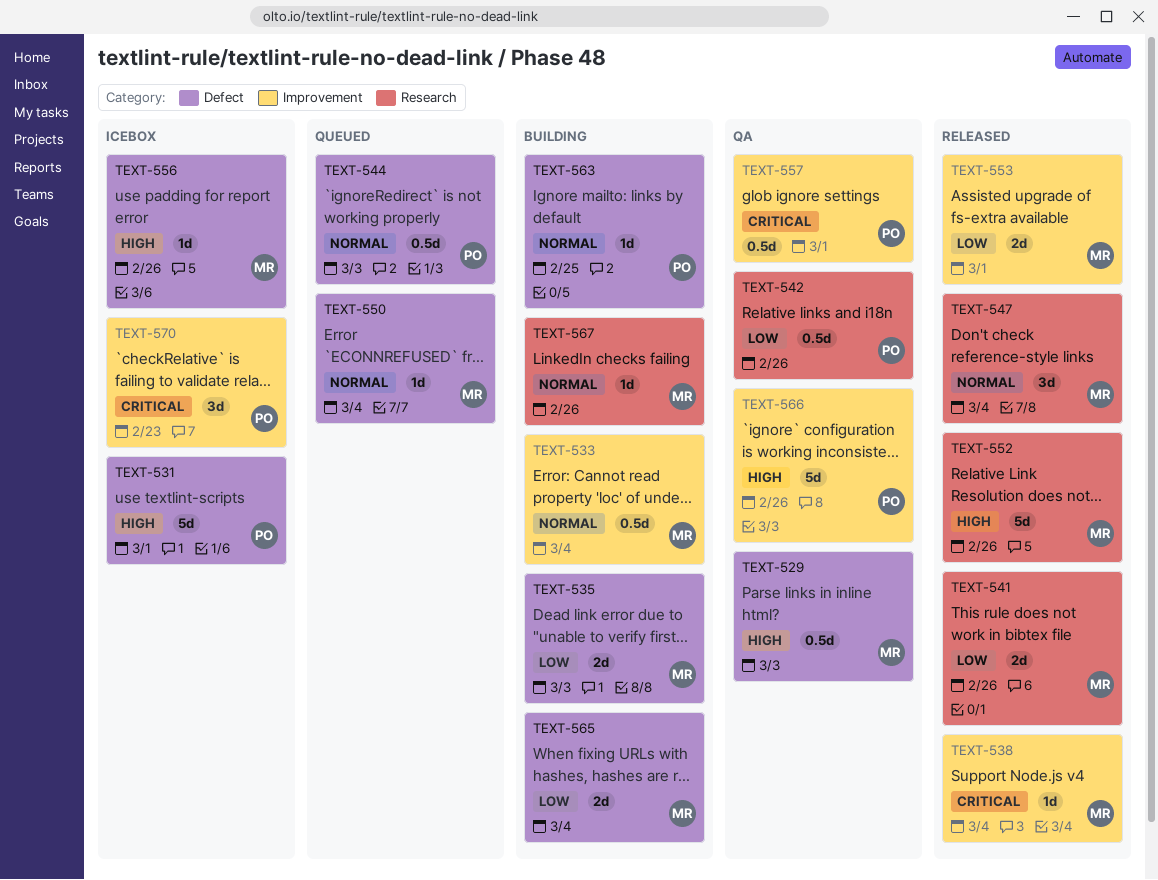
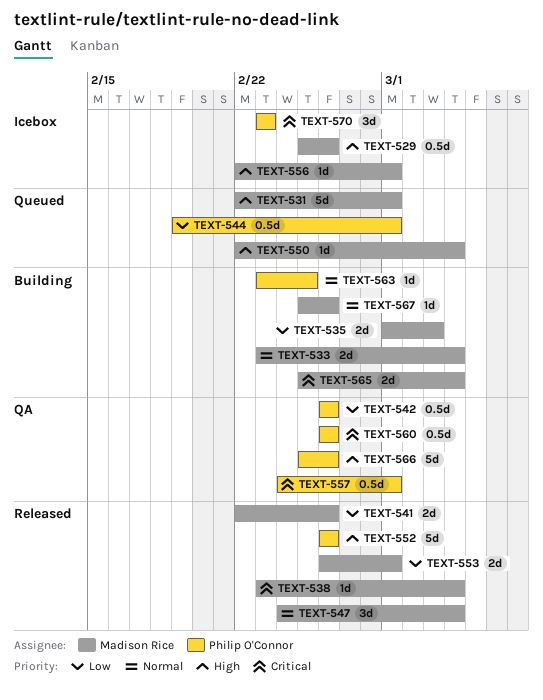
TEXT-529, status: QA -> Icebox
TEXT-529, due: Mar 3 -> Feb 26
TEXT-531, status: Icebox -> Queued
TEXT-531, owner: Philip O'Connor -> Madison Rice
TEXT-533, estimate: 0.5d -> 2d
TEXT-544, priority: Normal -> Low
TEXT-544, due: Mar 3 -> Mar 1
TEXT-550, priority: Normal -> High
TEXT-552, owner: Madison Rice -> Philip O'Connor
TEXT-556, due: Feb 26 -> Mar 1
TEXT-560: none -> present
TEXT-565, priority: Low -> Critical

